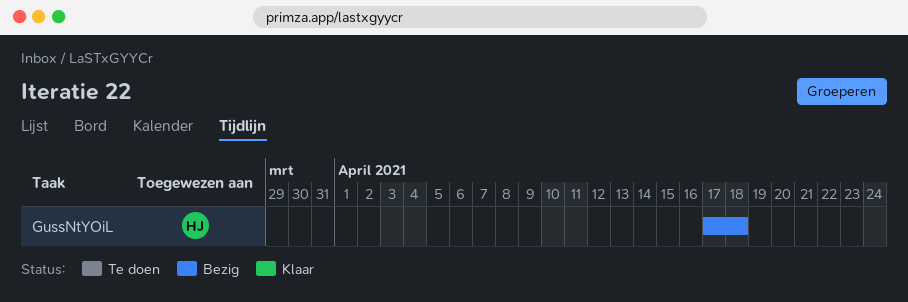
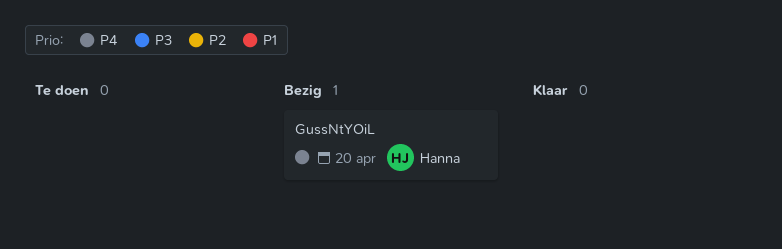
GussNtYOiL, due: Apr 18 -> Apr 20

